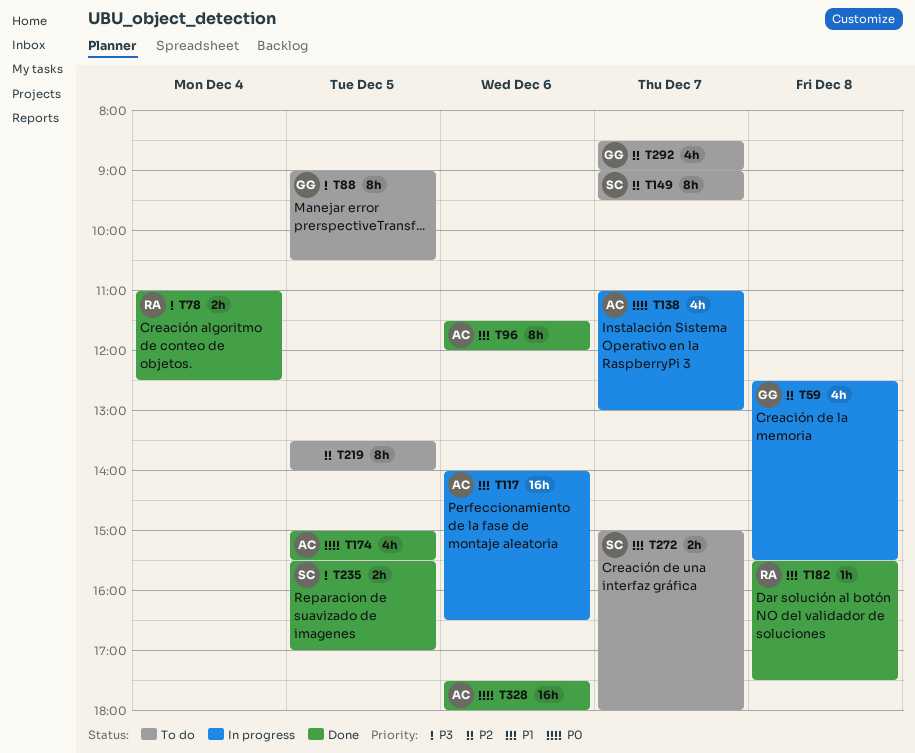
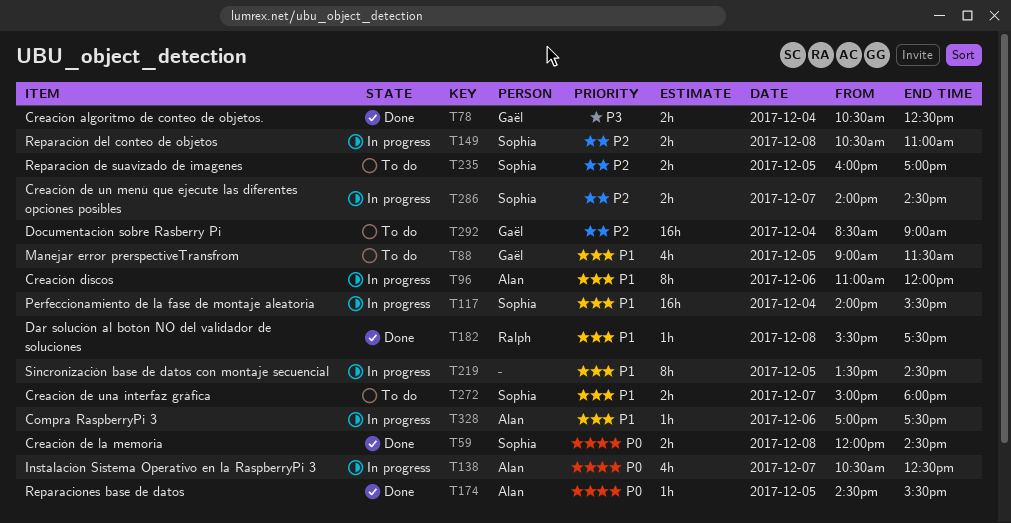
T59, status: In progress -> Done
T59, owner: Gaël -> Sophia
T59, priority: P2 -> P0
T59, estimate: 4h -> 2h
T59, begins: 12:30 -> 12:00
T59, ends: 15:30 -> 14:30
T78, owner: Ralph -> Gaël
T78, begins: 11:00 -> 10:30
T88, priority: P3 -> P1
T88, estimate: 8h -> 4h
T88, ends: 10:30 -> 11:30
T96, status: Done -> In progress
T96, begins: 11:30 -> 11:00
T117, owner: Alan -> Sophia
T117, day: Dec 6 -> Dec 4
T117, ends: 16:30 -> 15:30
T138, begins: 11:00 -> 10:30
T138, ends: 13:00 -> 12:30
T149, status: To do -> In progress
T149, estimate: 8h -> 2h
T149, day: Dec 7 -> Dec 8
T149, begins: 09:00 -> 10:30
T149, ends: 09:30 -> 11:00
T174, estimate: 4h -> 1h
T174, begins: 15:00 -> 14:30
T219, status: To do -> In progress
T219, priority: P2 -> P1
T219, ends: 14:00 -> 14:30
T235, status: Done -> To do
T235, priority: P3 -> P2
T235, begins: 15:30 -> 16:00
T286: none -> present
T292, estimate: 4h -> 16h
T292, day: Dec 7 -> Dec 4
T328, status: Done -> In progress
T328, priority: P0 -> P1
T328, estimate: 16h -> 1h
T328, begins: 17:30 -> 17:00
T328, ends: 18:00 -> 17:30

